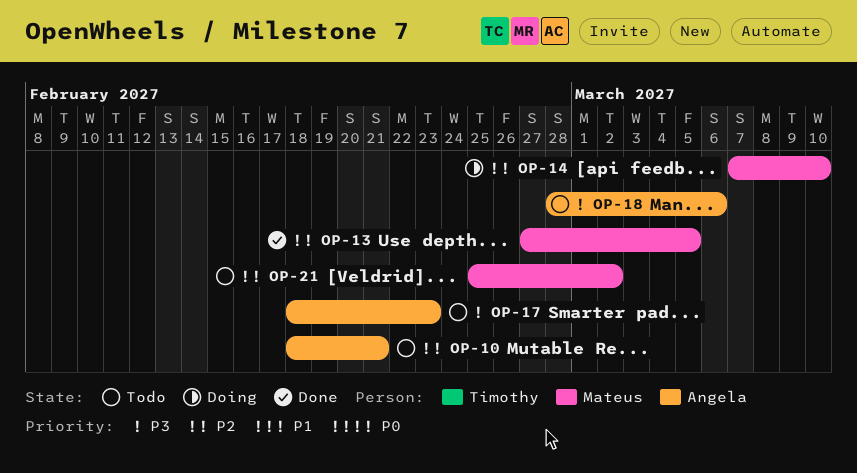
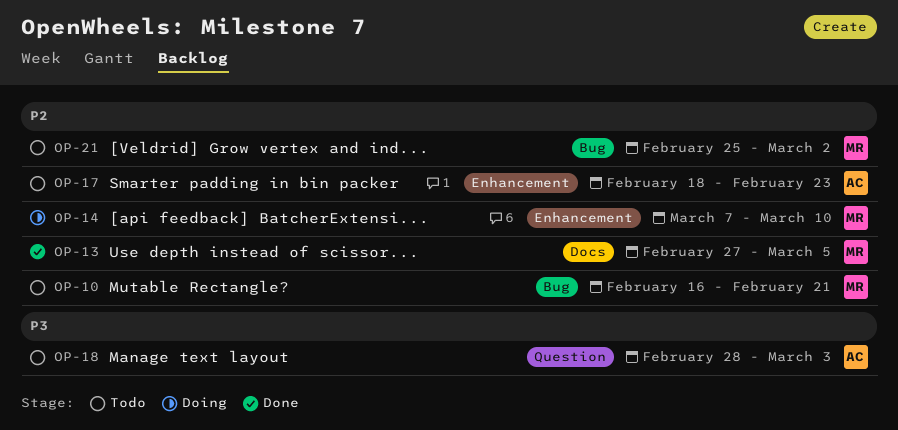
OP-10, owner: Angela -> Mateus
OP-10, start: Feb 18 -> Feb 16
OP-17, priority: P3 -> P2
OP-18, due: Mar 6 -> Mar 3

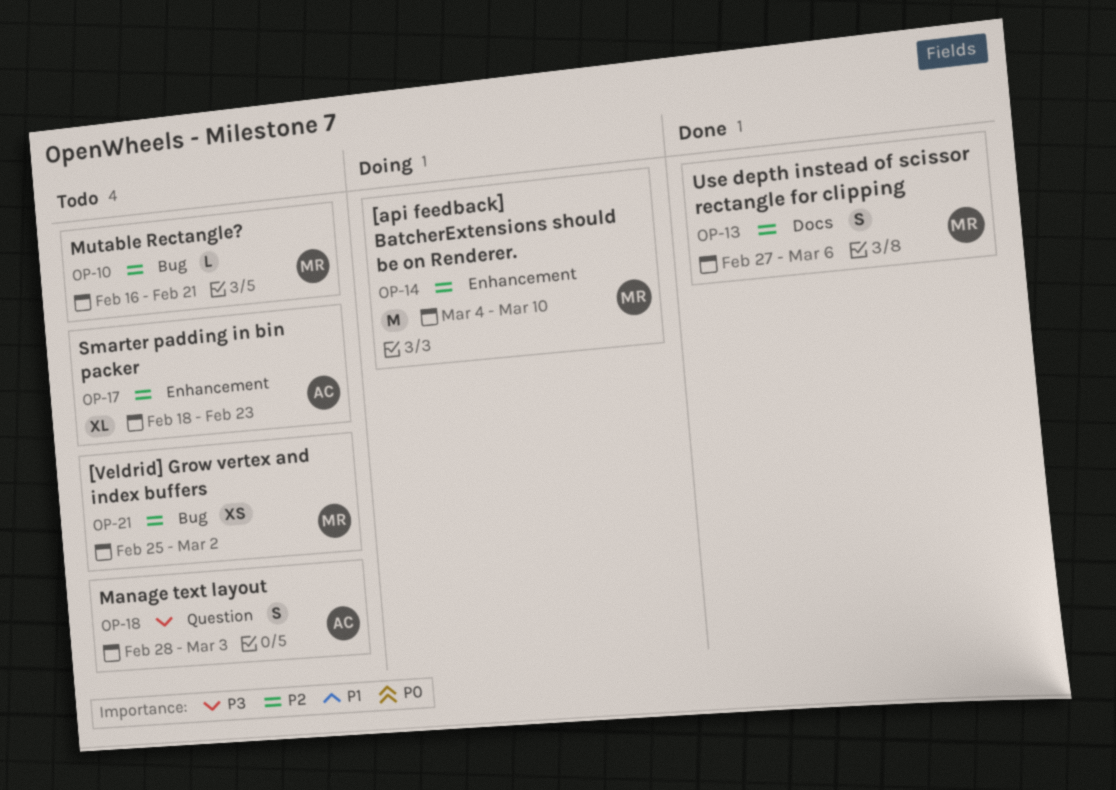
OP-13, due: Mar 5 -> Mar 6
OP-14, start: Mar 7 -> Mar 4

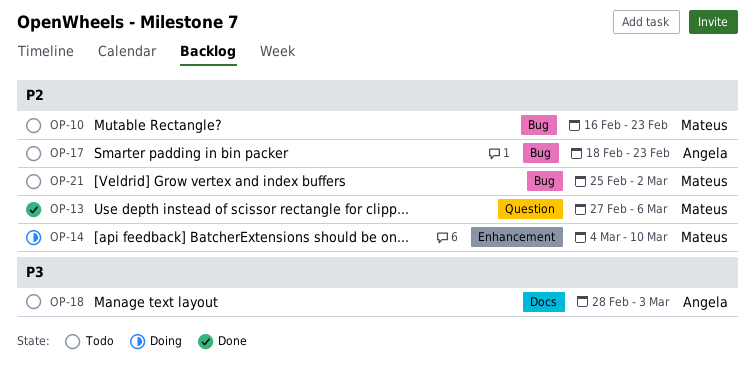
OP-10, due: Feb 21 -> Feb 23
OP-13, label: Docs -> Question
OP-17, label: Enhancement -> Bug
OP-18, label: Question -> Docs

